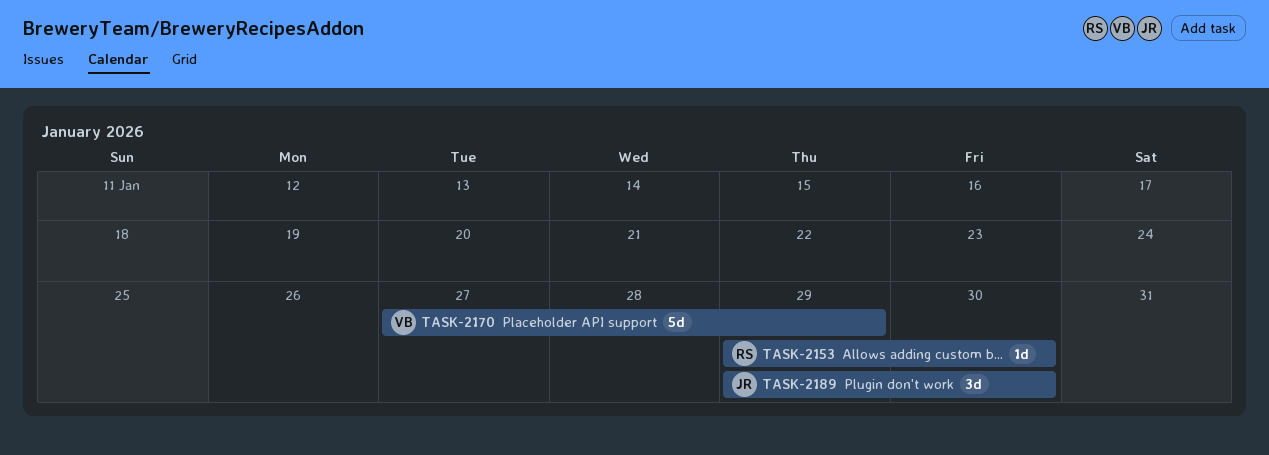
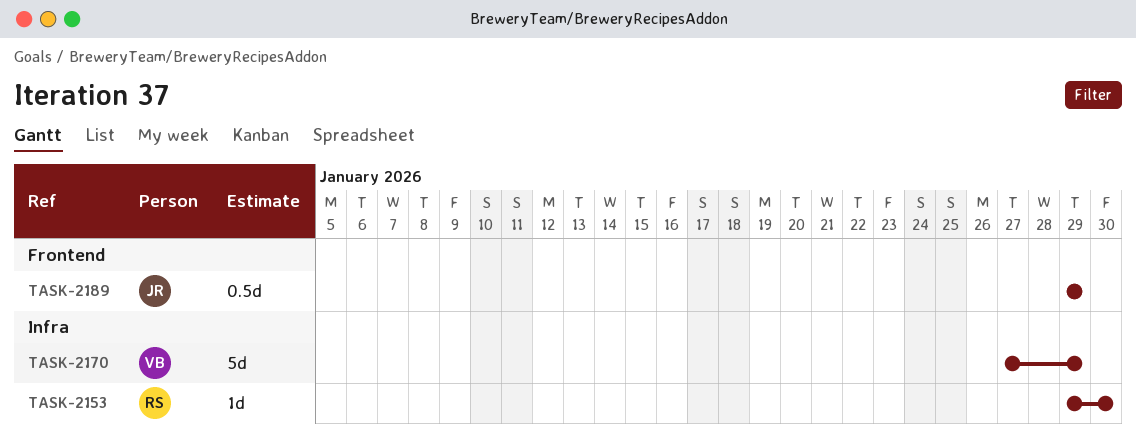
TASK-2189, estimate: 3d -> 0.5d
TASK-2189, due: Jan 30 -> Jan 29

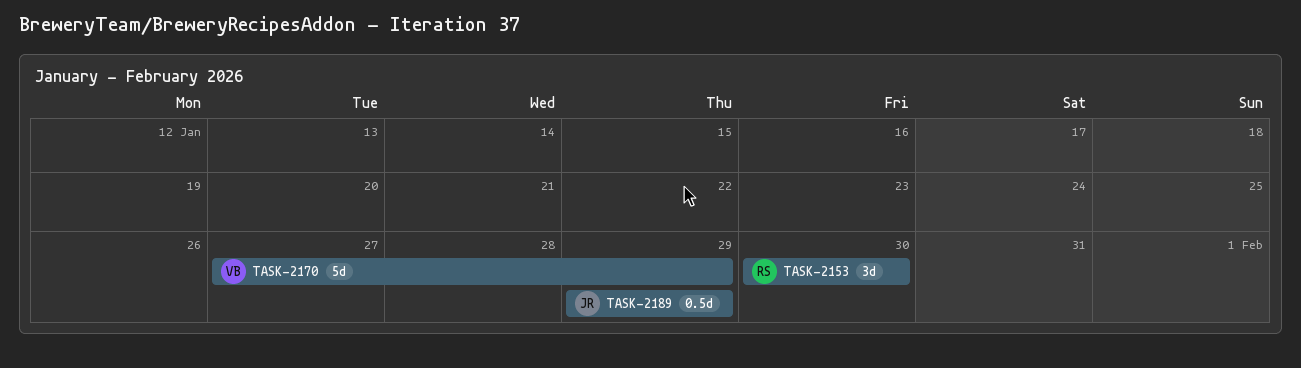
TASK-2153, estimate: 1d -> 3d
TASK-2153, start: Jan 29 -> Jan 30

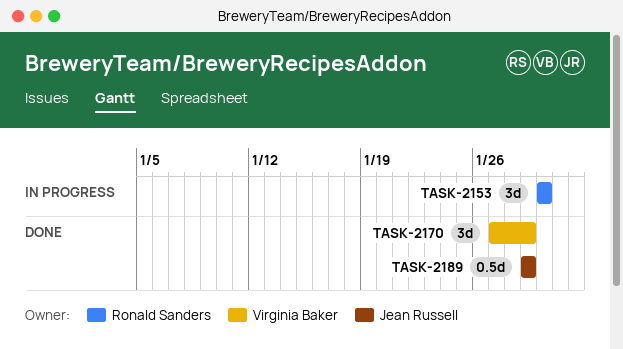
TASK-2170, estimate: 5d -> 3d

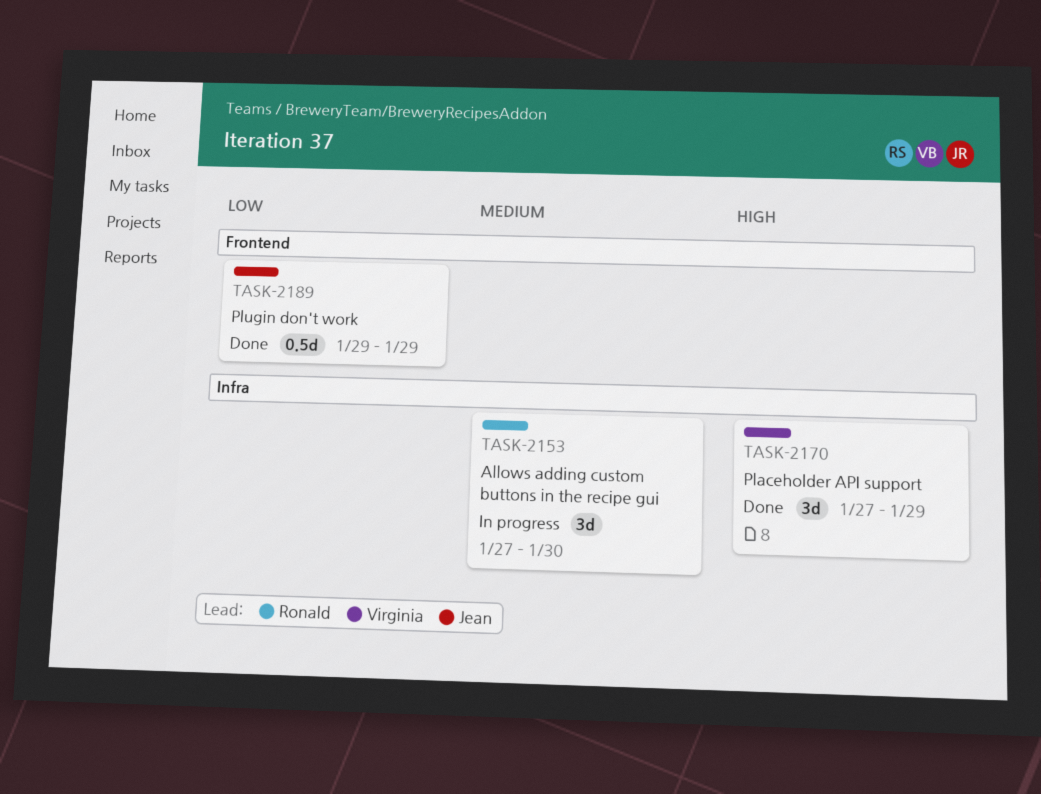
TASK-2153, start: Jan 30 -> Jan 27

